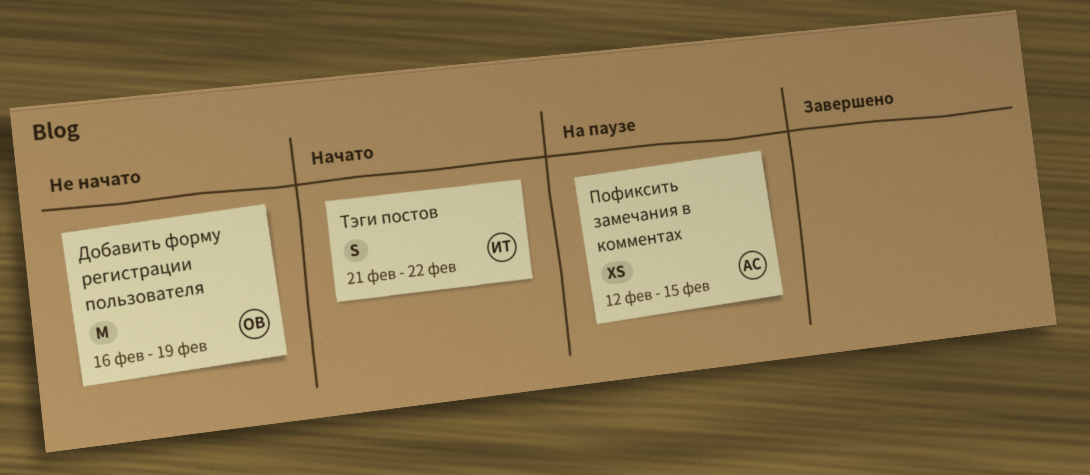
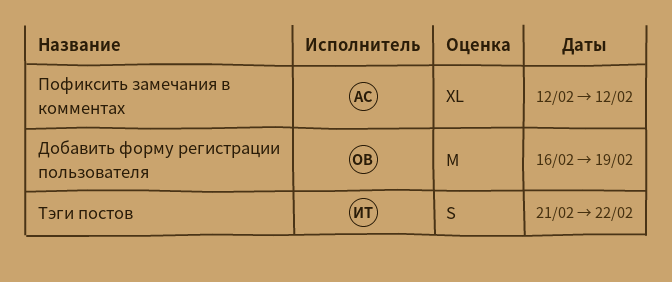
Пофиксить замечания в комментах, estimate: XS -> XL
Пофиксить замечания в комментах, due: Feb 15 -> Feb 12

